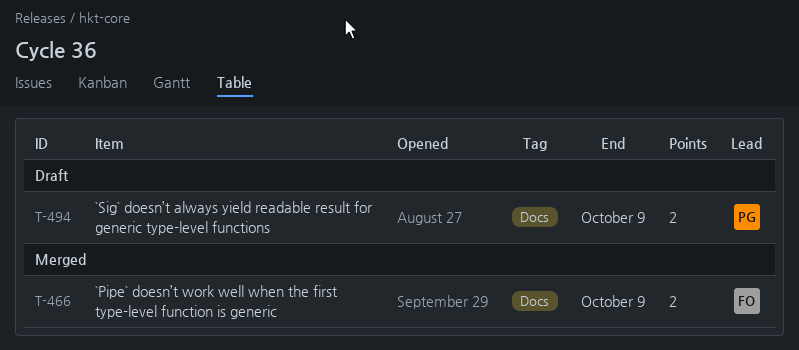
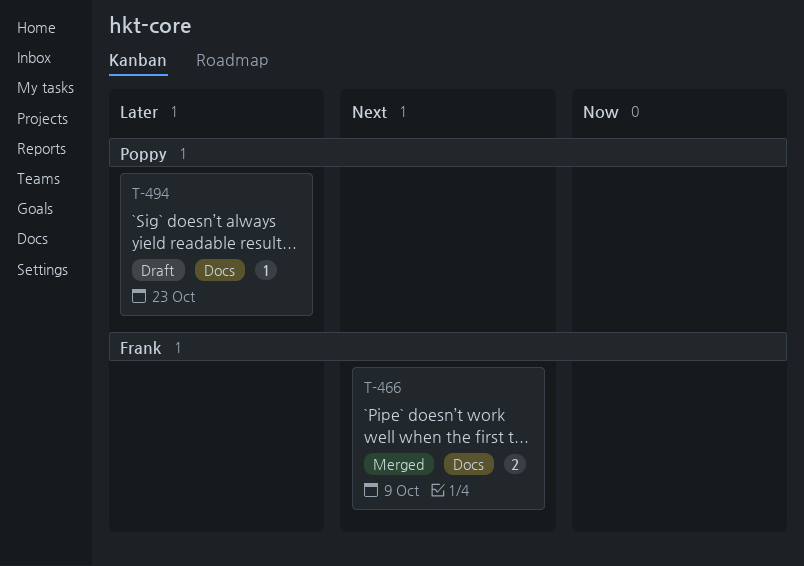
T-494, estimate: 2 -> 1
T-494, due: Oct 9 -> Oct 23

